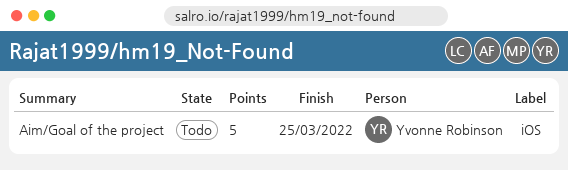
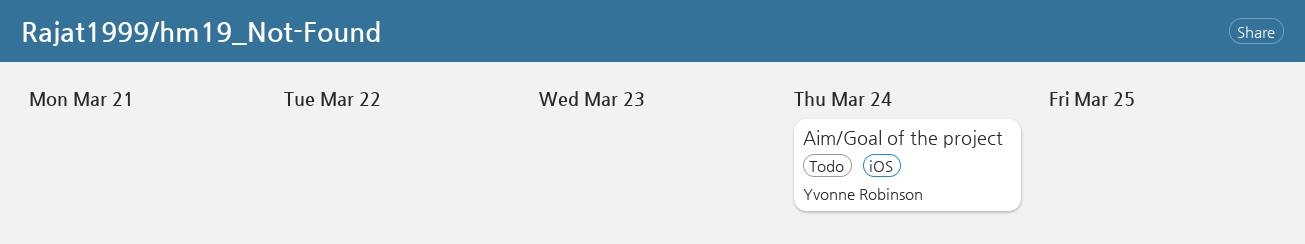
Aim/Goal of the project, due: Mar 25 -> Mar 24

